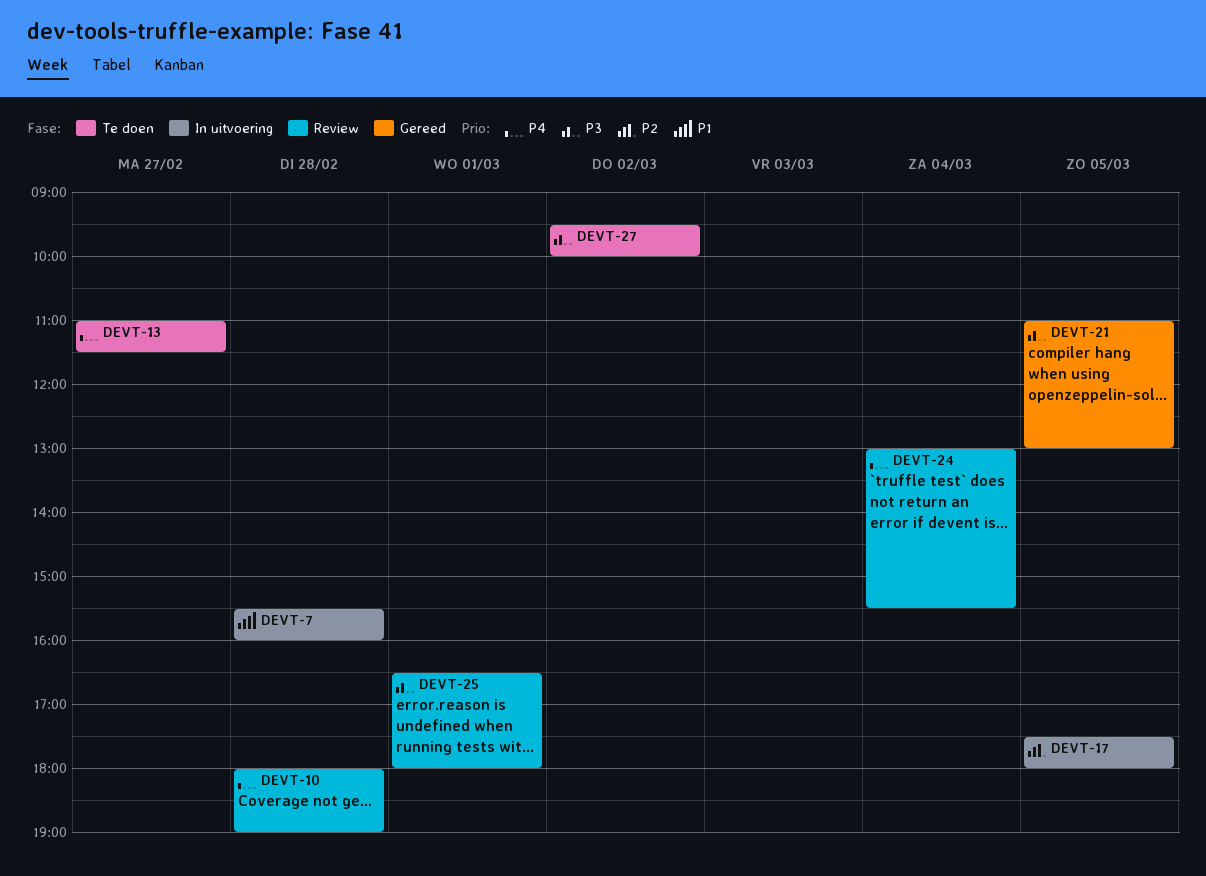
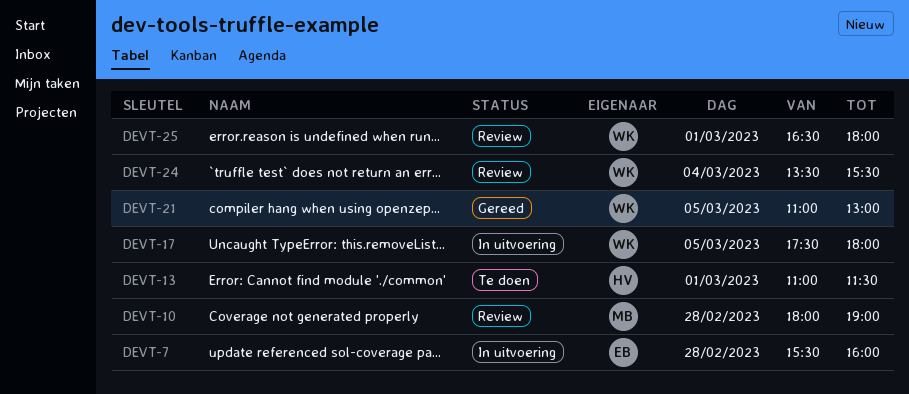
DEVT-13, day: Feb 27 -> Mar 1
DEVT-24, begins: 13:00 -> 13:30
DEVT-27: present -> none

